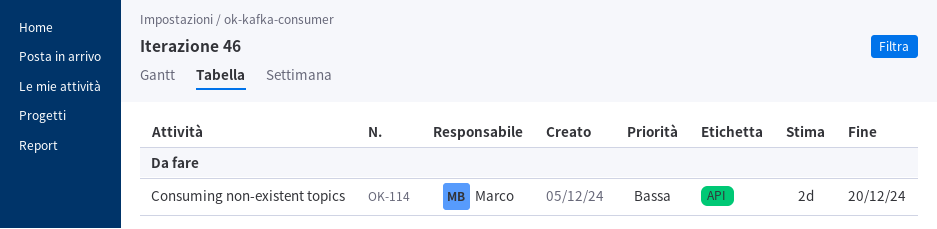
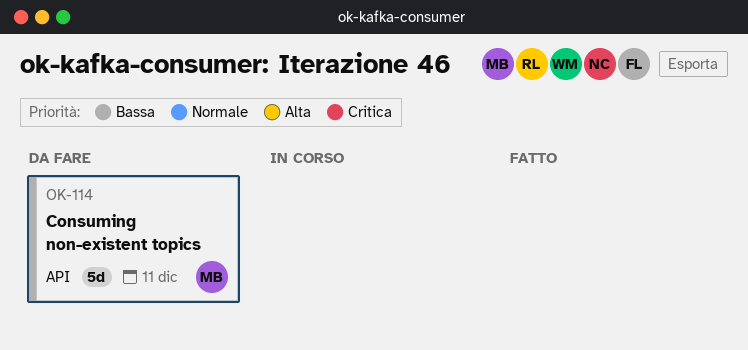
OK-114, estimate: 2d -> 5d
OK-114, due: Dec 20 -> Dec 11

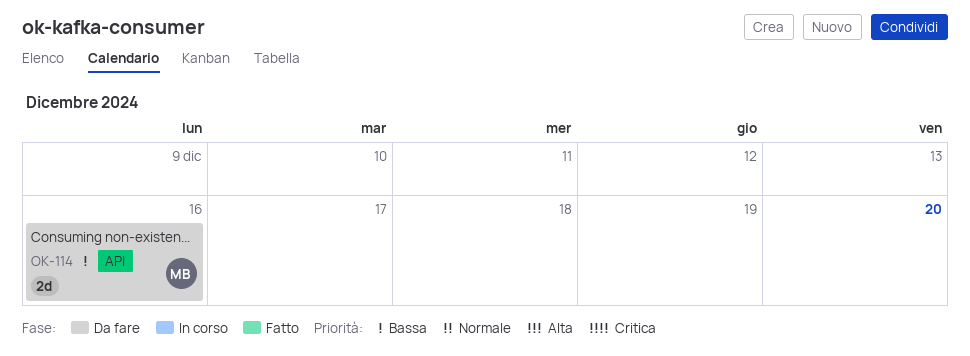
OK-114, estimate: 5d -> 2d
OK-114, due: Dec 11 -> Dec 16

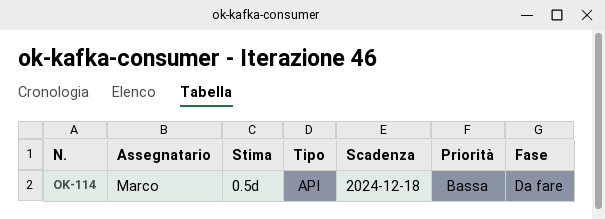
OK-114, estimate: 2d -> 0.5d
OK-114, due: Dec 16 -> Dec 18

